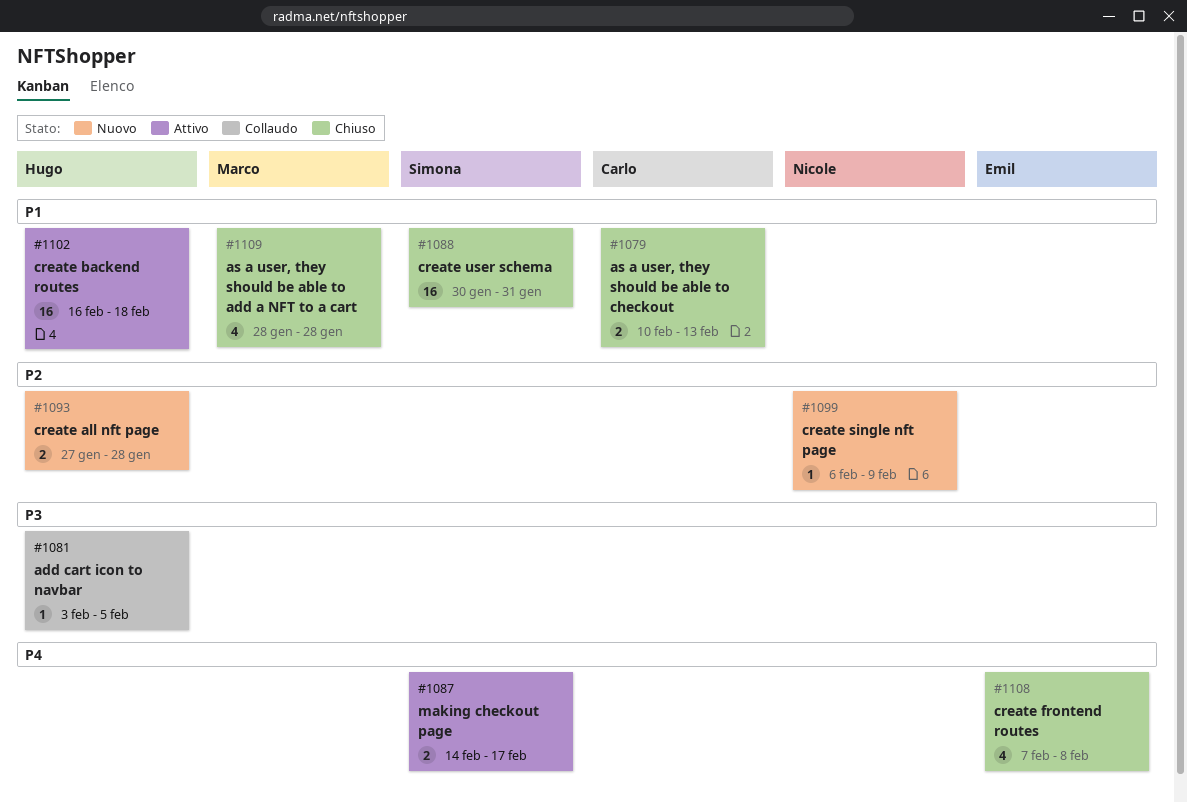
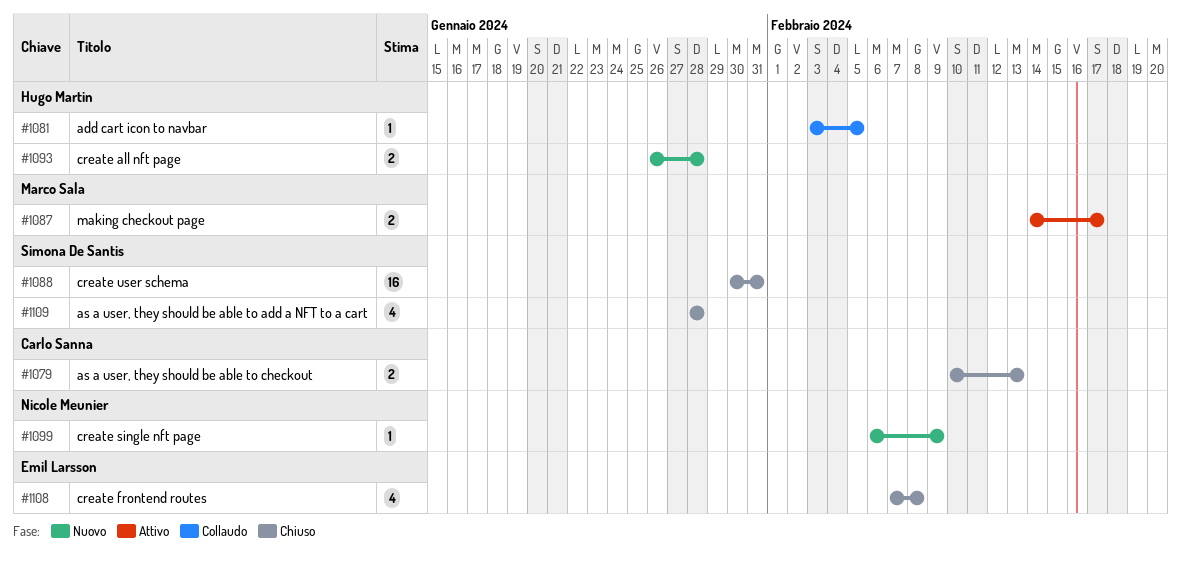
#1087, owner: Simona De Santis -> Marco Sala
#1093, start: Jan 27 -> Jan 26
#1102: present -> none
#1109, owner: Marco Sala -> Simona De Santis

